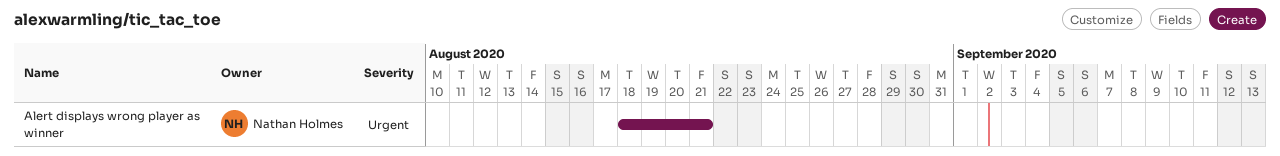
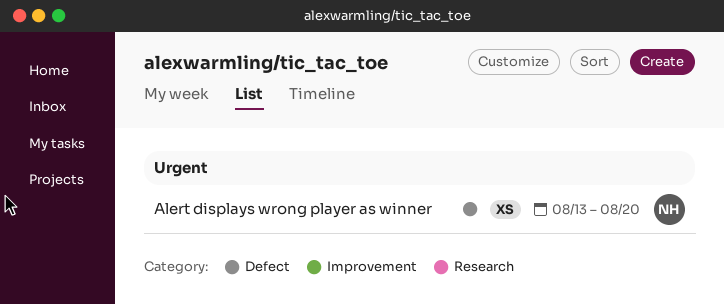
Alert displays wrong player as winner, start: Aug 18 -> Aug 13
Alert displays wrong player as winner, due: Aug 21 -> Aug 20

